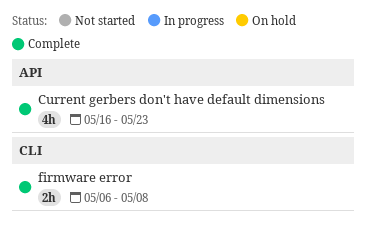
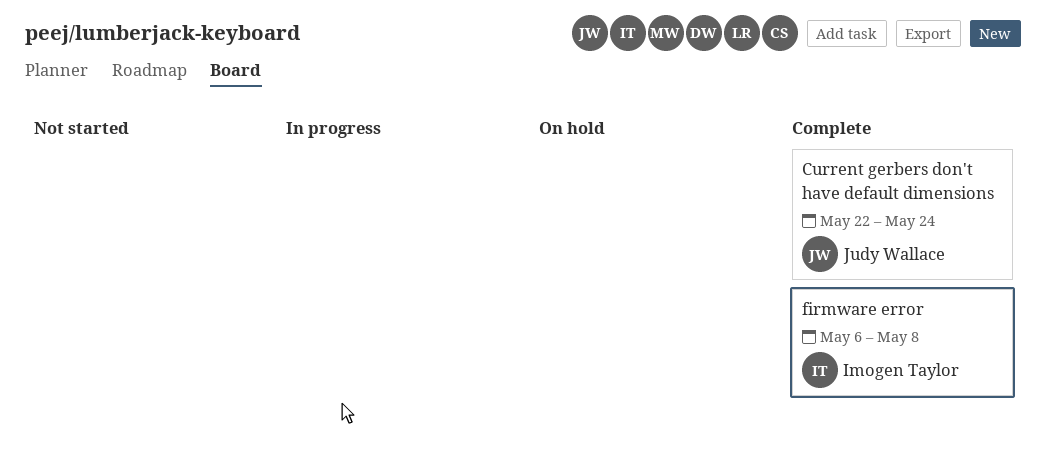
Current gerbers don't have default dimensions, start: May 16 -> May 22
Current gerbers don't have default dimensions, due: May 23 -> May 24

